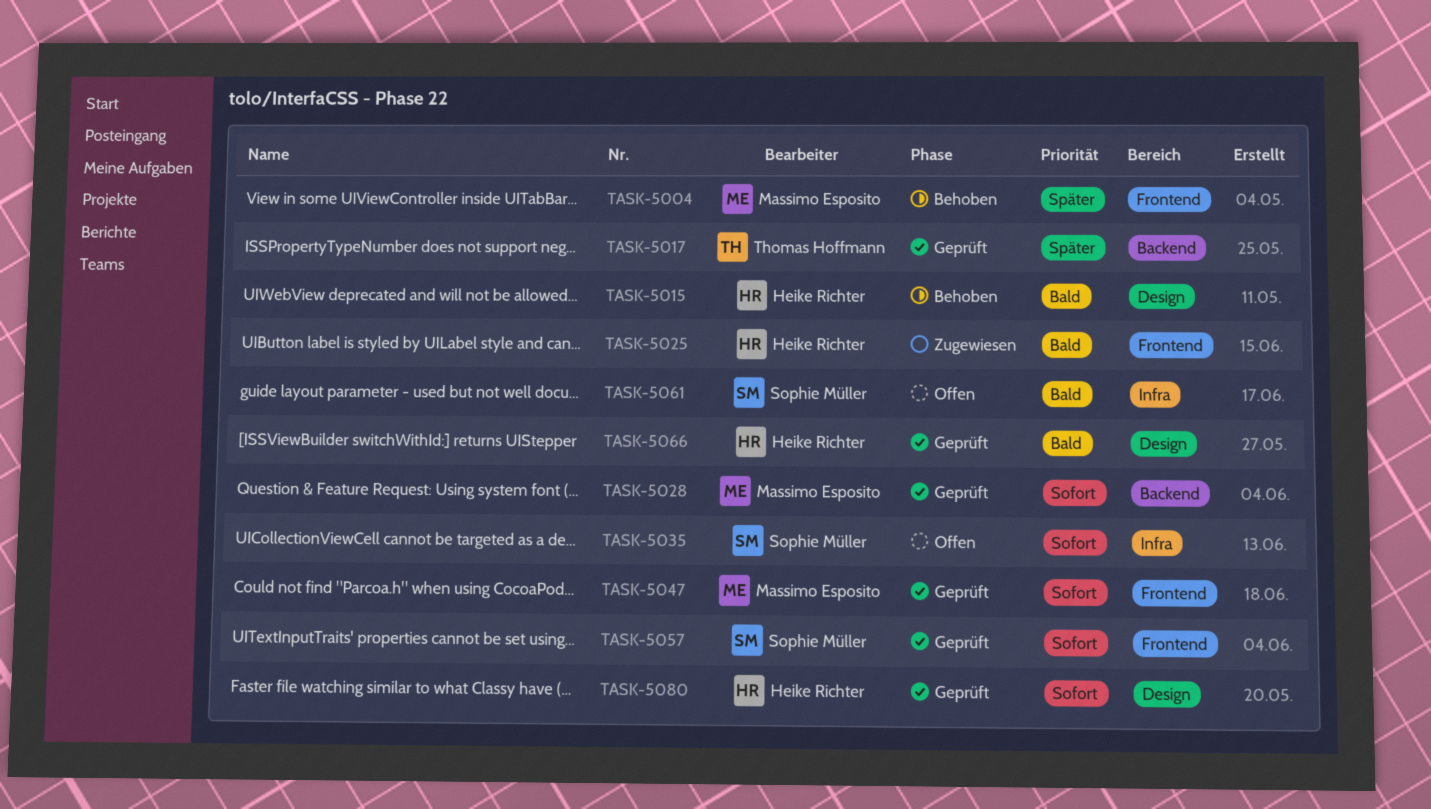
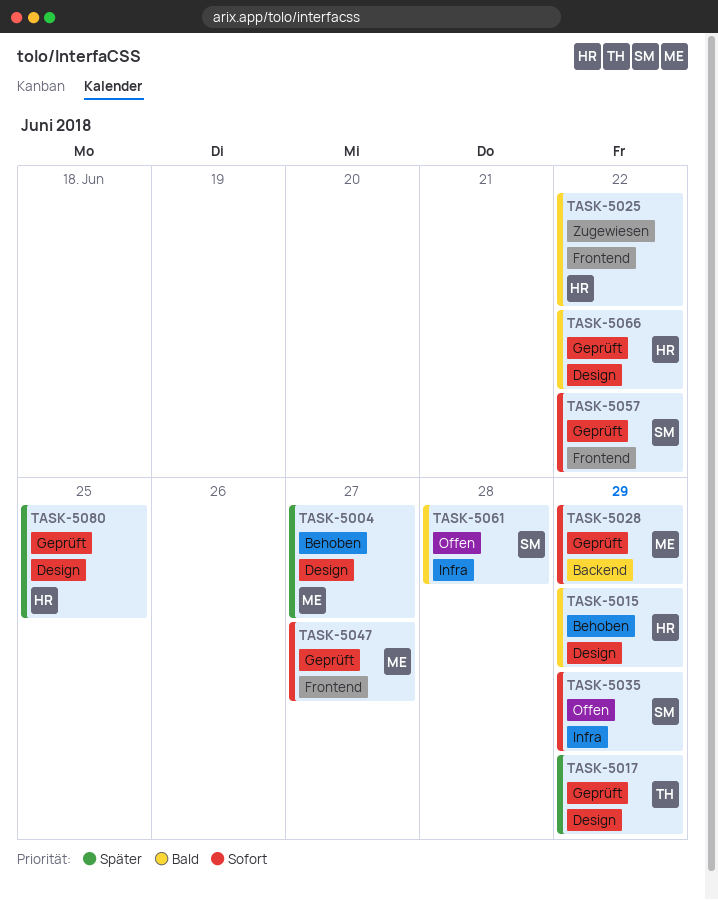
TASK-5004, label: Frontend -> Design
TASK-5017, label: Backend -> Design
TASK-5080, priority: Sofort -> Später

